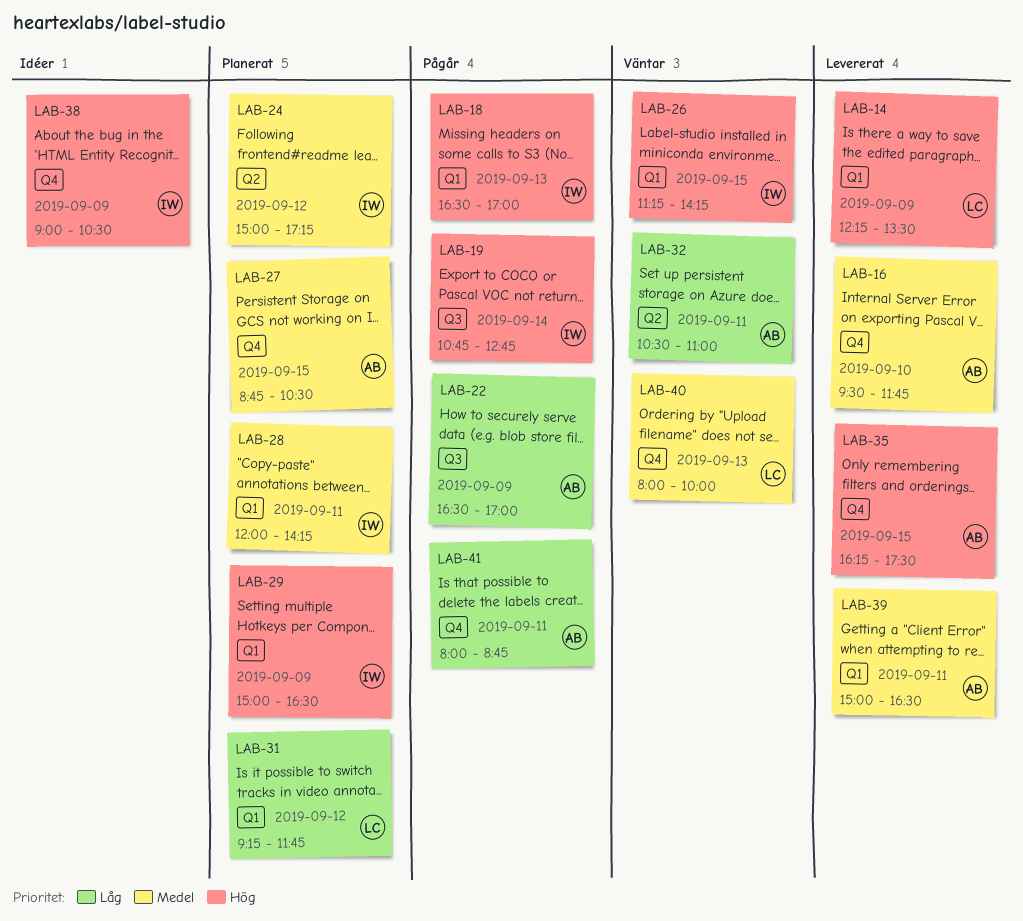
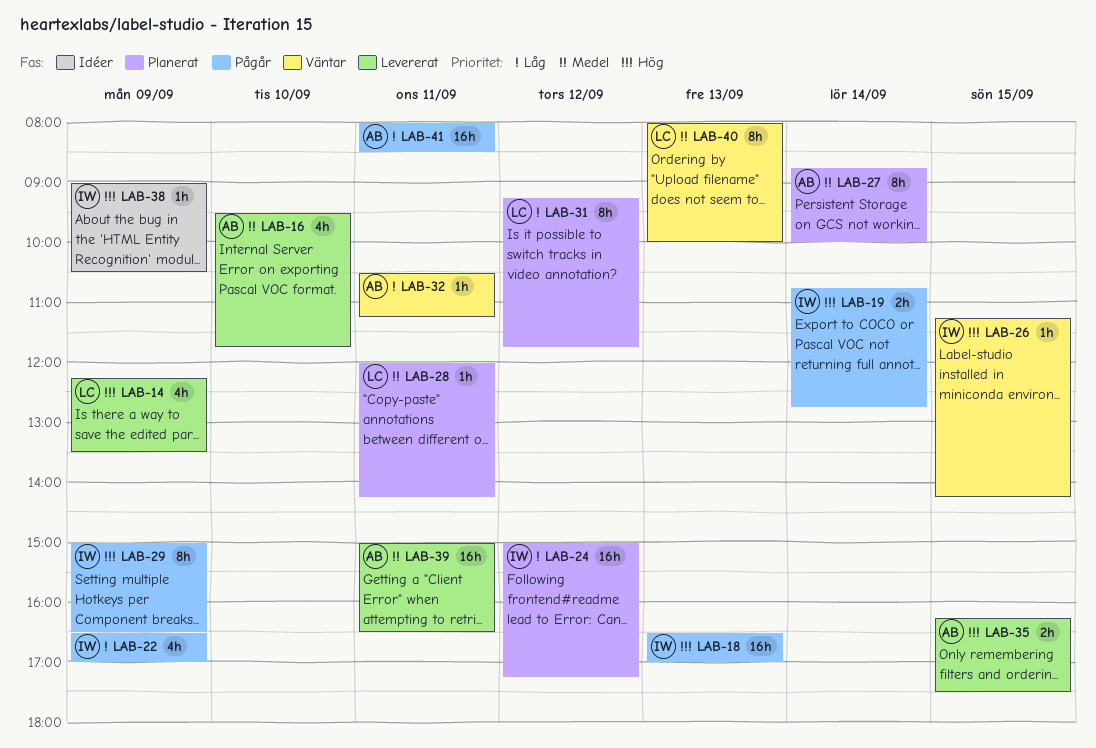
LAB-22, owner: AB -> IW
LAB-24, priority: Medel -> Låg
LAB-27, day: Sep 15 -> Sep 14
LAB-27, ends: 10:30 -> 10:00
LAB-28, owner: IW -> LC
LAB-29, status: Planerat -> Pågår
LAB-32, ends: 11:00 -> 11:15
LAB-41, ends: 08:45 -> 08:30

